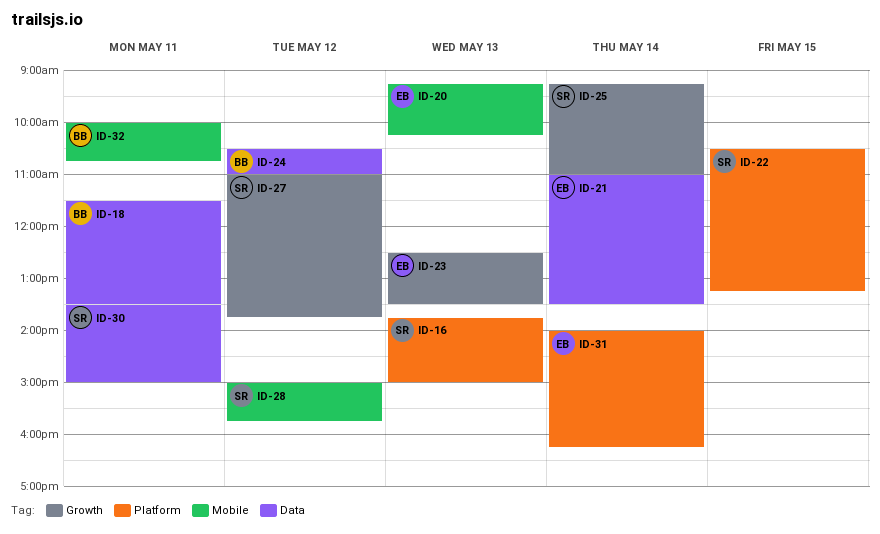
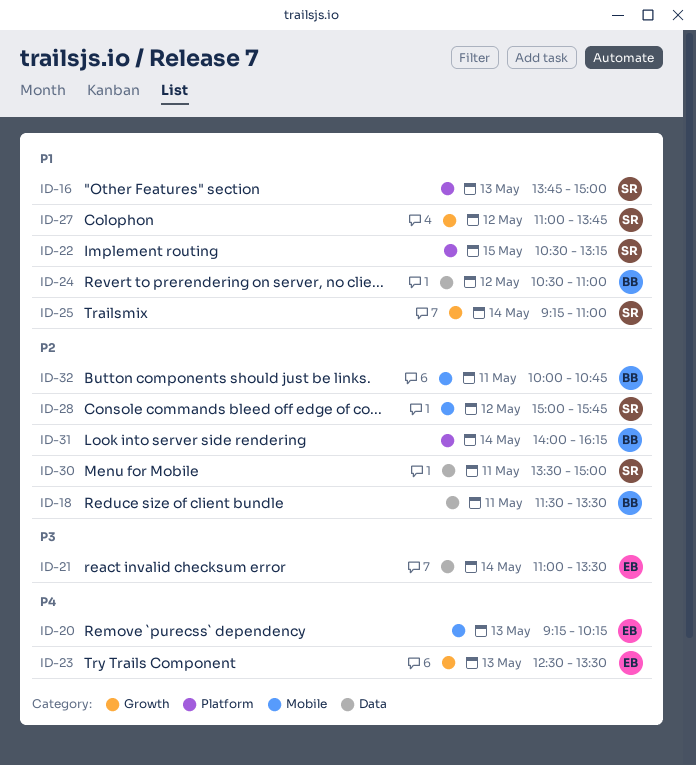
ID-31, owner: EB -> BB

